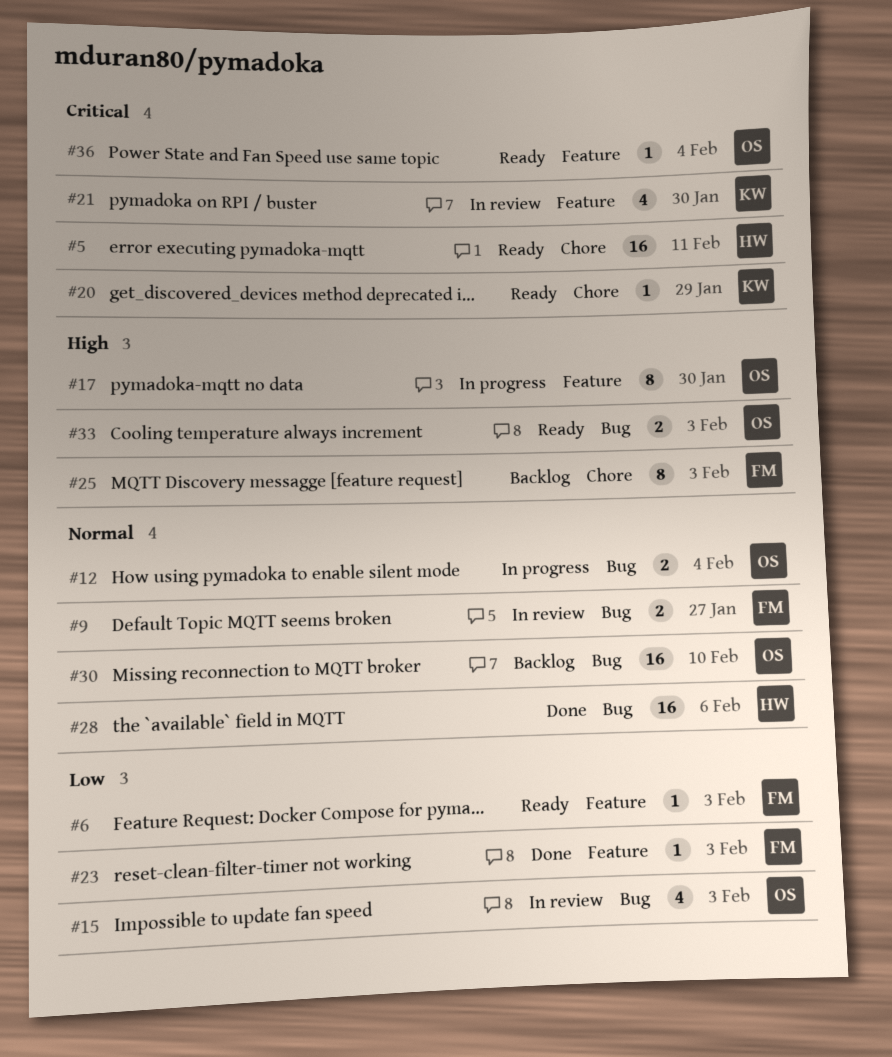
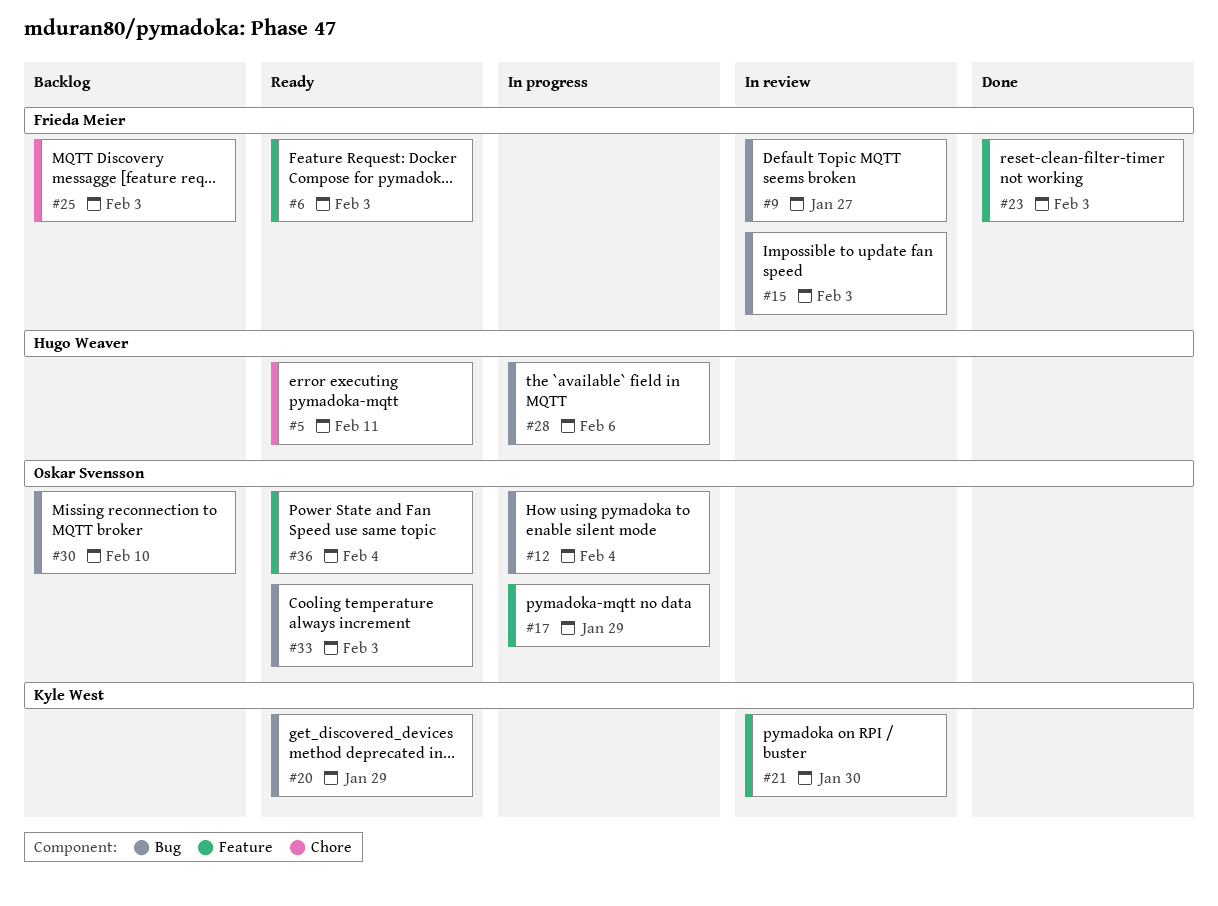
#15, owner: Oskar Svensson -> Frieda Meier
#17, due: Jan 30 -> Jan 29
#20, label: Chore -> Bug
#28, status: Done -> In progress

